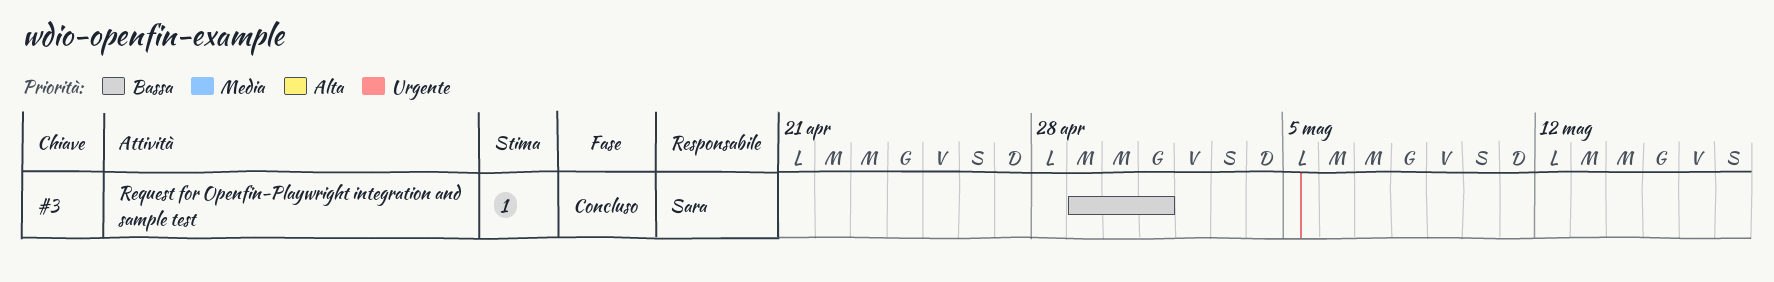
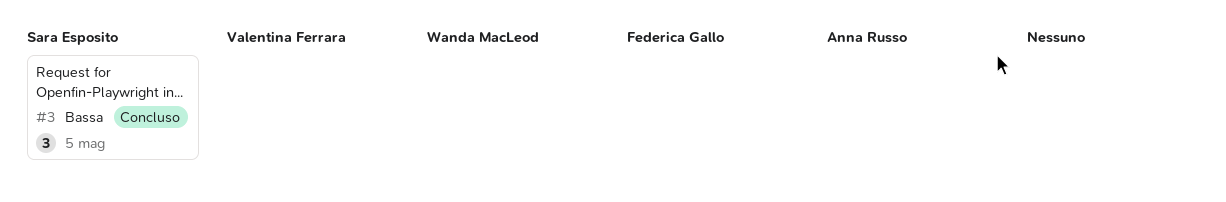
#3, estimate: 1 -> 3
#3, due: May 1 -> May 5

